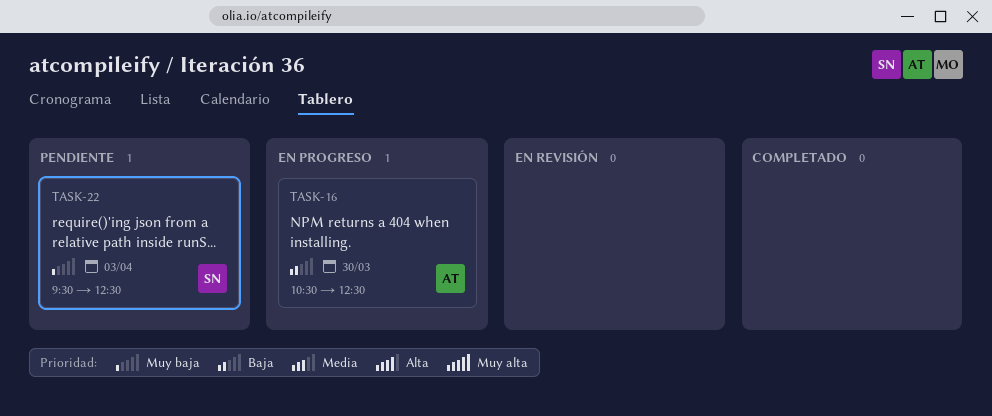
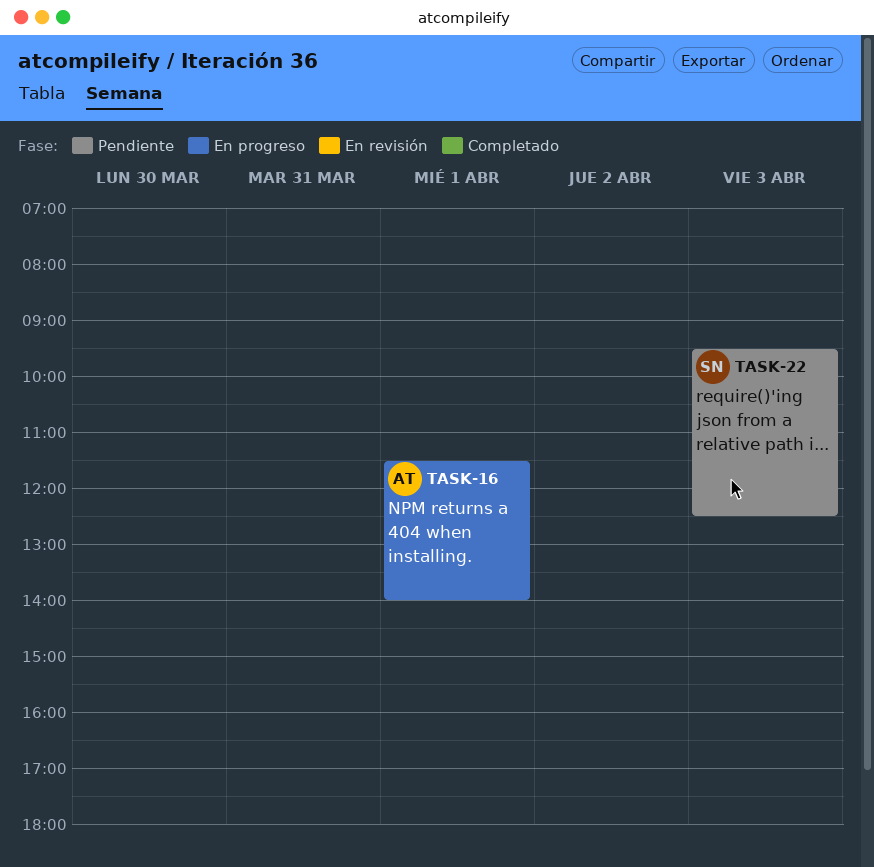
TASK-16, day: Mar 30 -> Apr 1
TASK-16, begins: 10:30 -> 11:30
TASK-16, ends: 12:30 -> 14:00

